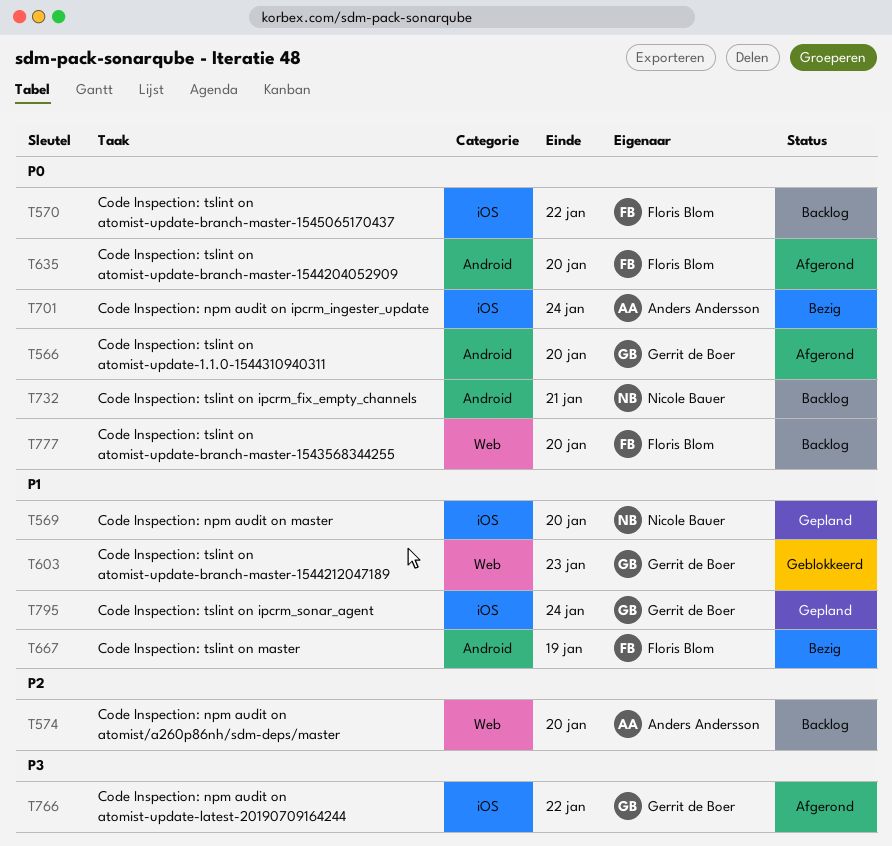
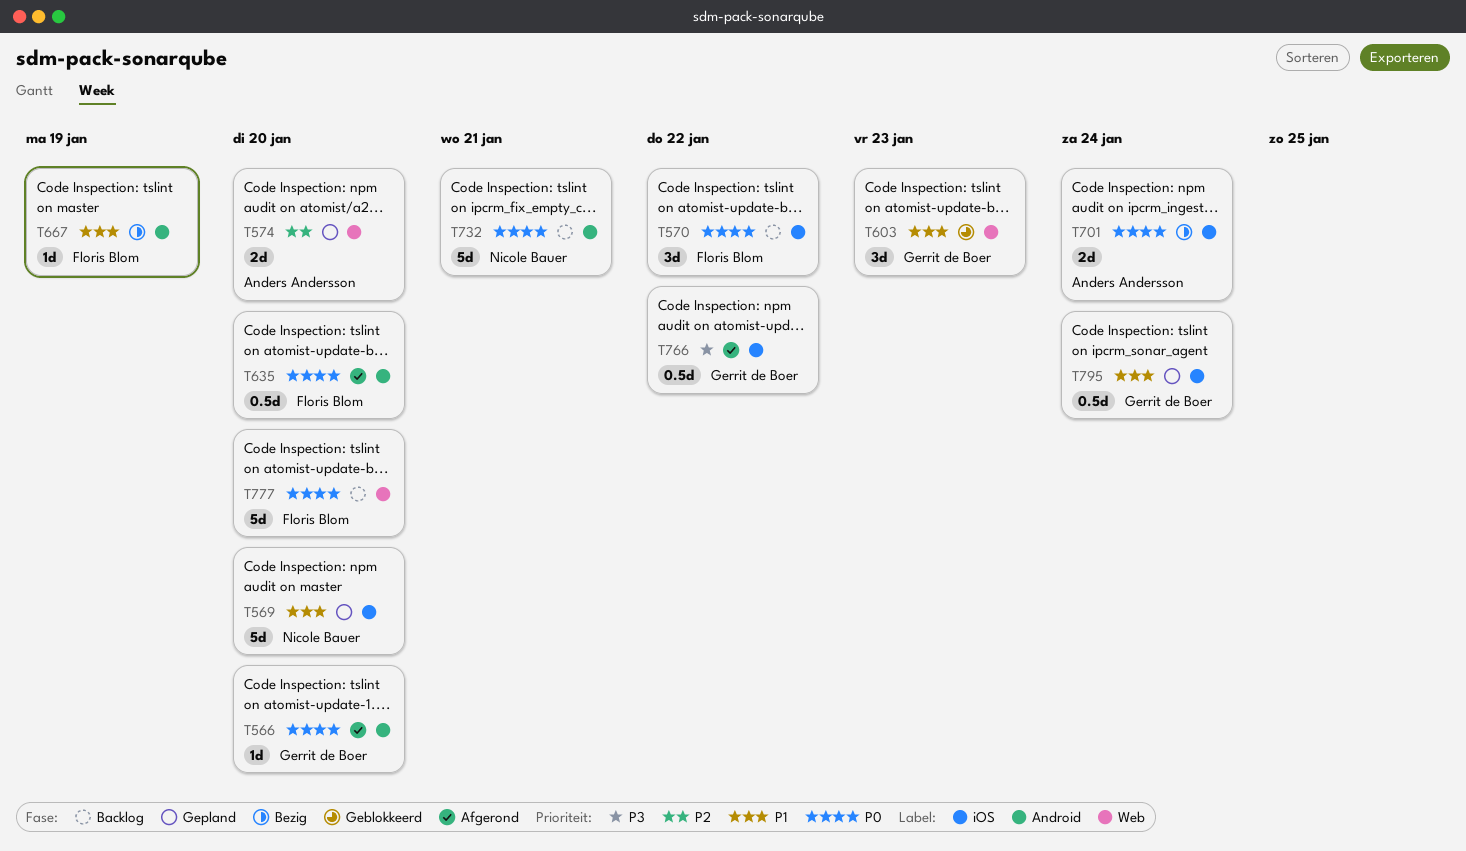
T574, status: Backlog -> Gepland

